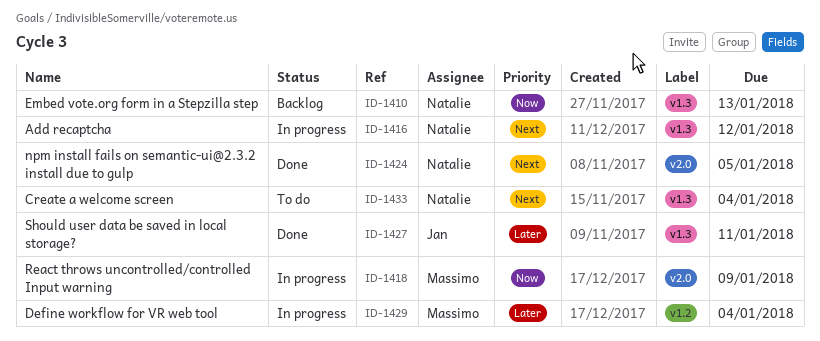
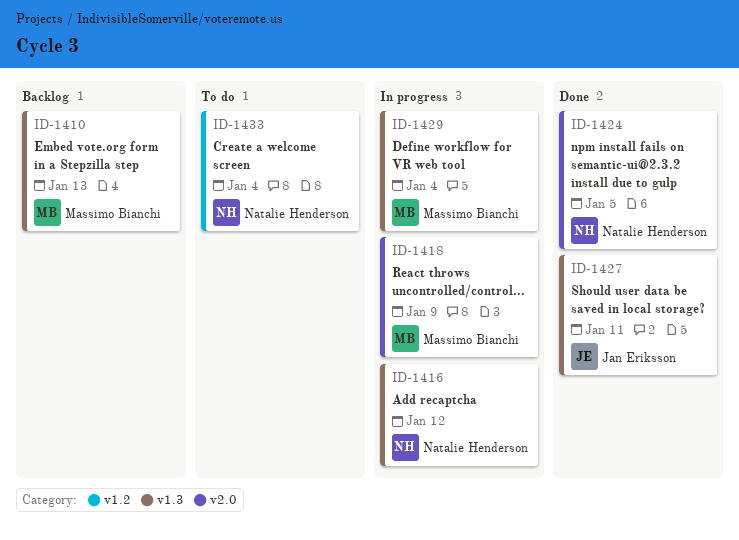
ID-1410, owner: Natalie Henderson -> Massimo Bianchi
ID-1429, label: v1.2 -> v1.3
ID-1433, label: v1.3 -> v1.2

